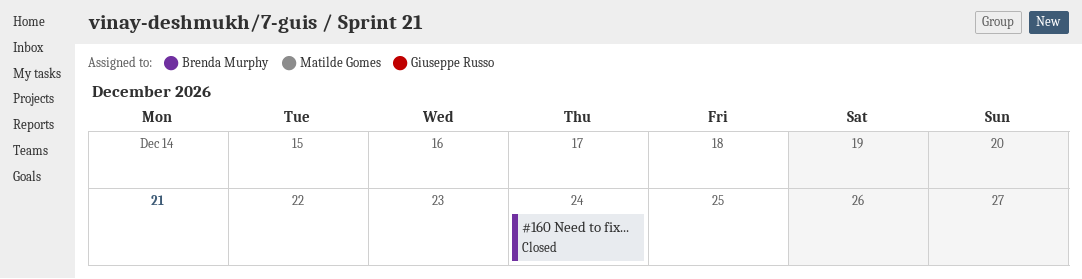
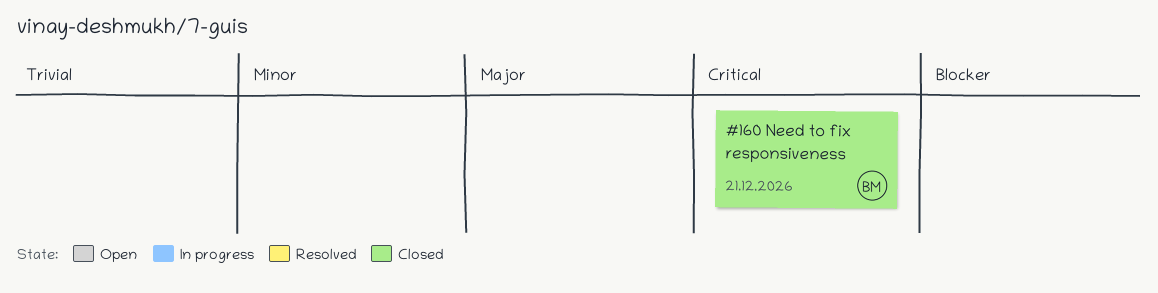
#160, due: Dec 24 -> Dec 21

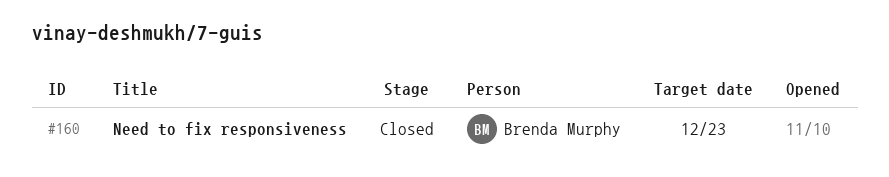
#160, due: Dec 21 -> Dec 23

